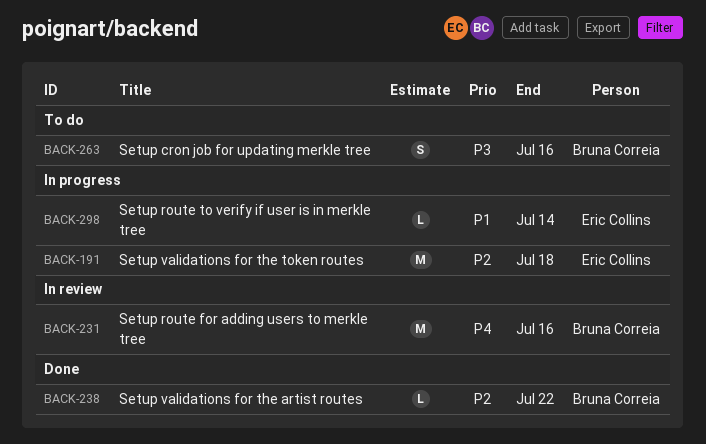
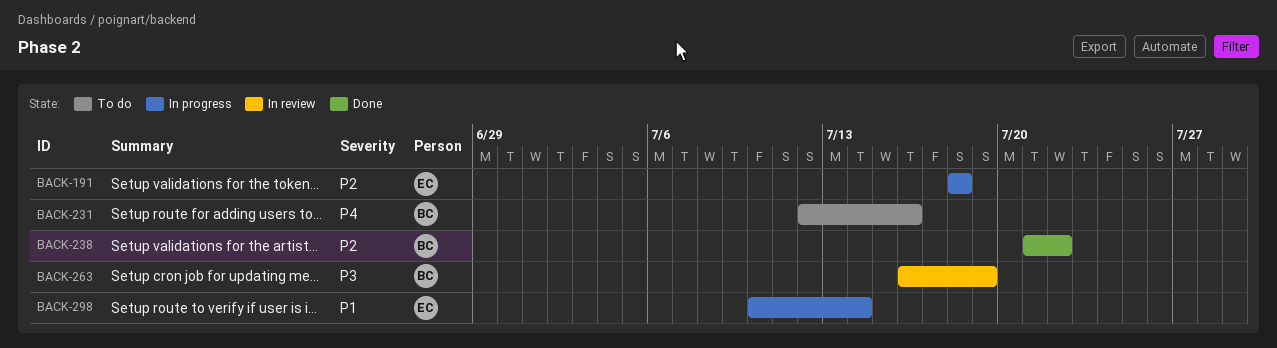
BACK-231, status: In review -> To do
BACK-263, status: To do -> In review
BACK-263, due: Jul 16 -> Jul 19

